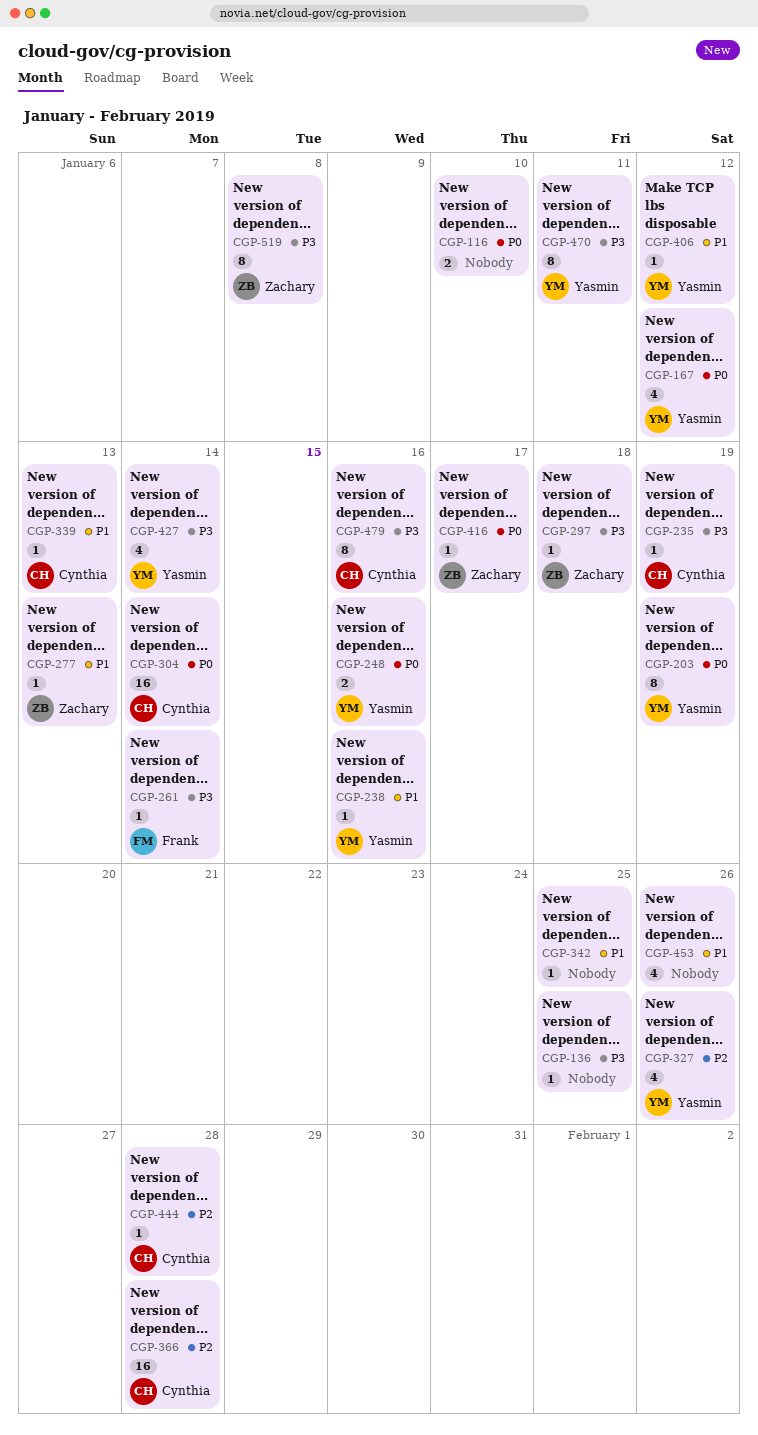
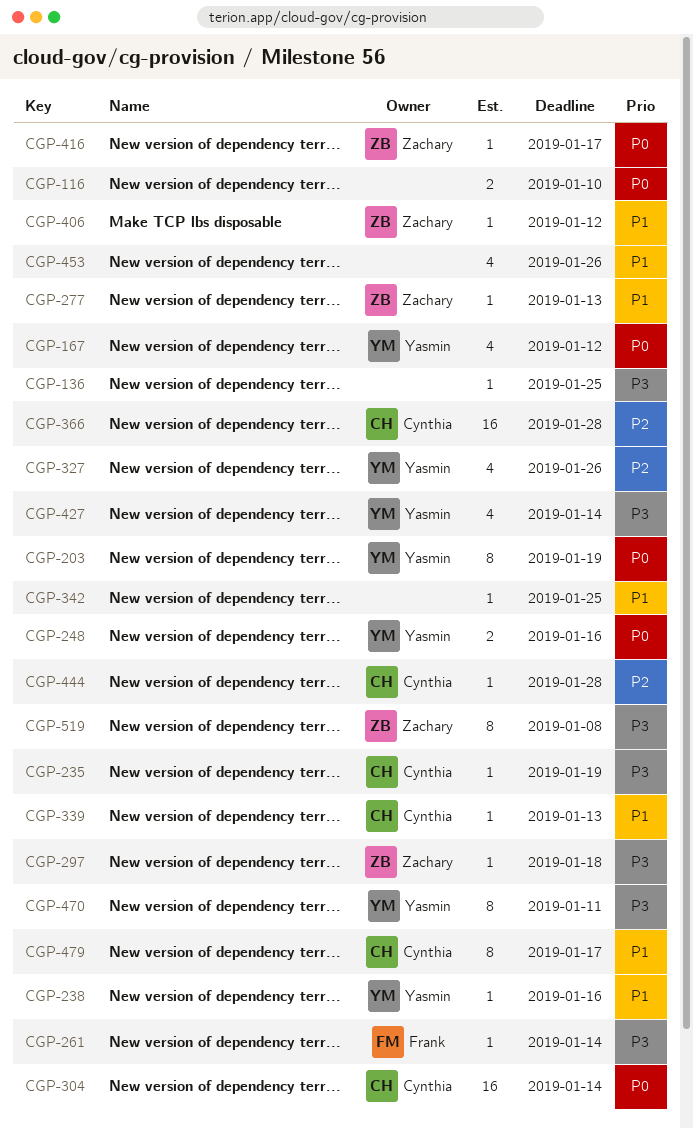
CGP-406, owner: Yasmin -> Zachary
CGP-479, priority: P3 -> P1
CGP-479, due: Jan 16 -> Jan 17

